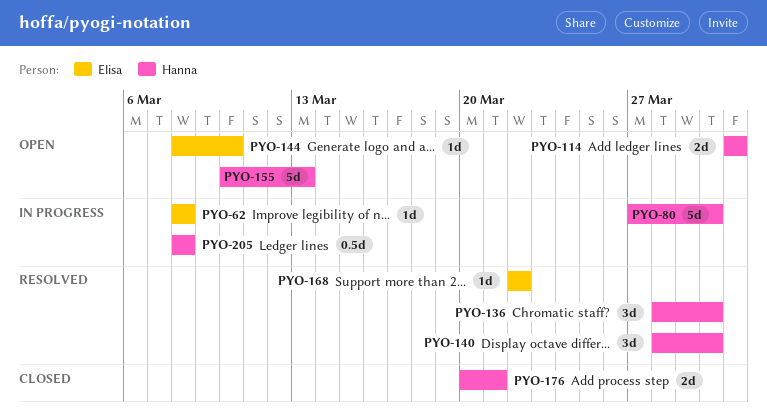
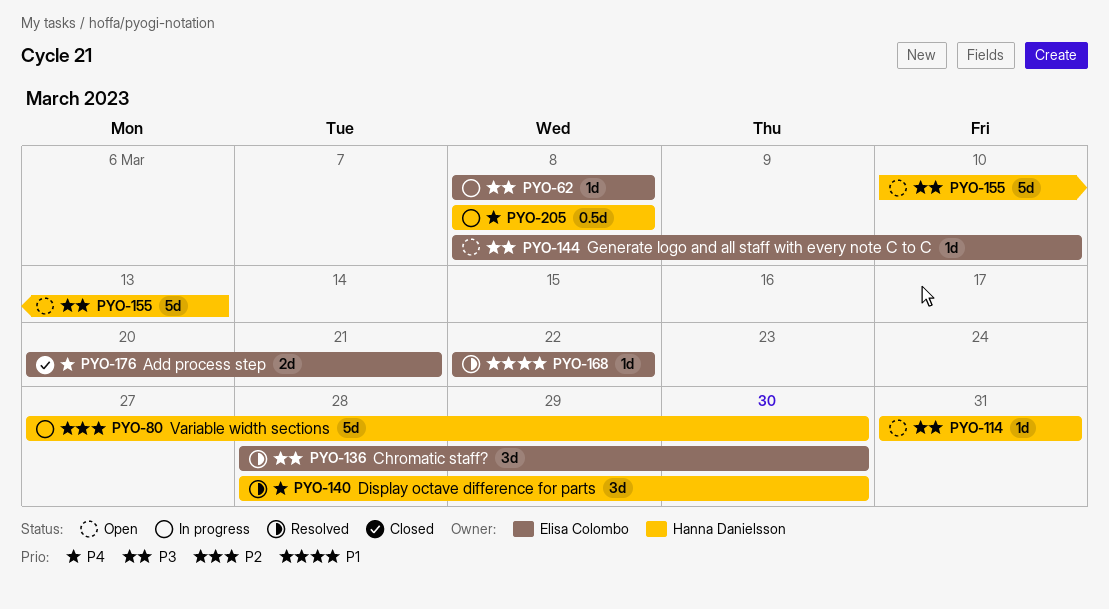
PYO-114, estimate: 2d -> 1d
PYO-136, owner: Hanna Danielsson -> Elisa Colombo
PYO-176, owner: Hanna Danielsson -> Elisa Colombo

